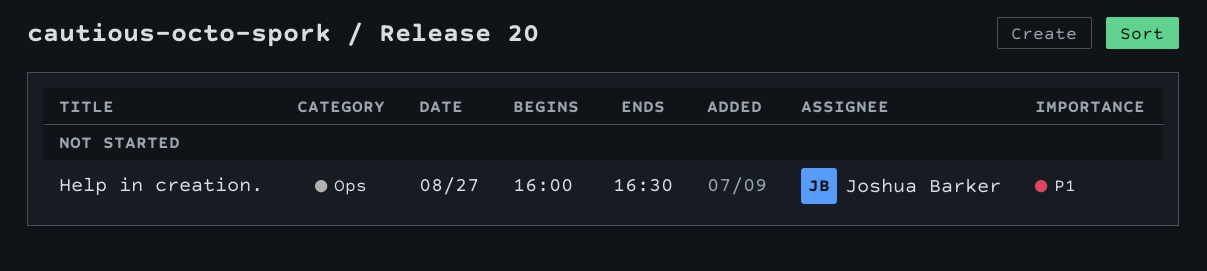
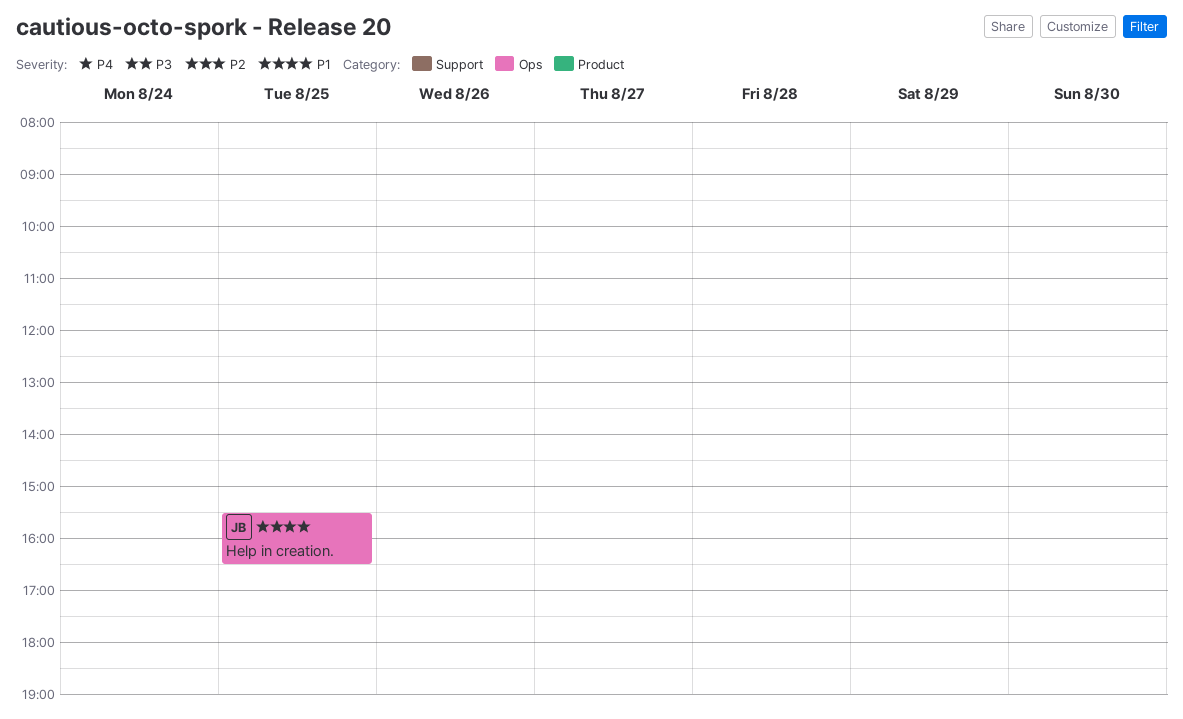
Help in creation., day: Aug 27 -> Aug 25
Help in creation., begins: 16:00 -> 15:30

